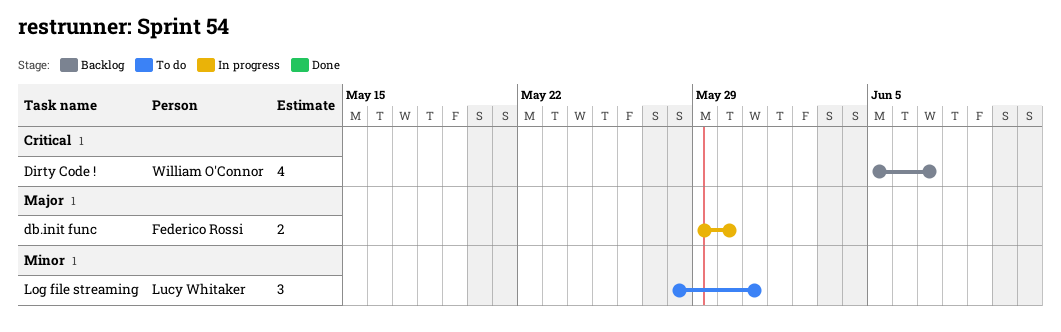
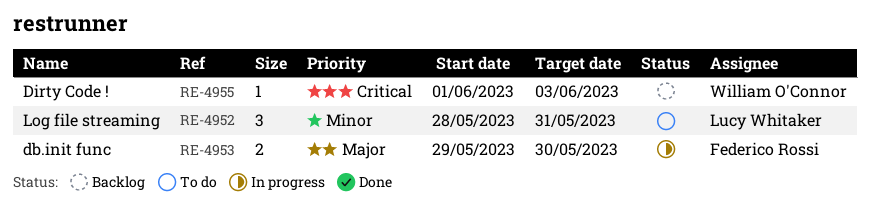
Dirty Code !, estimate: 4 -> 1
Dirty Code !, start: Jun 5 -> Jun 1
Dirty Code !, due: Jun 7 -> Jun 3

